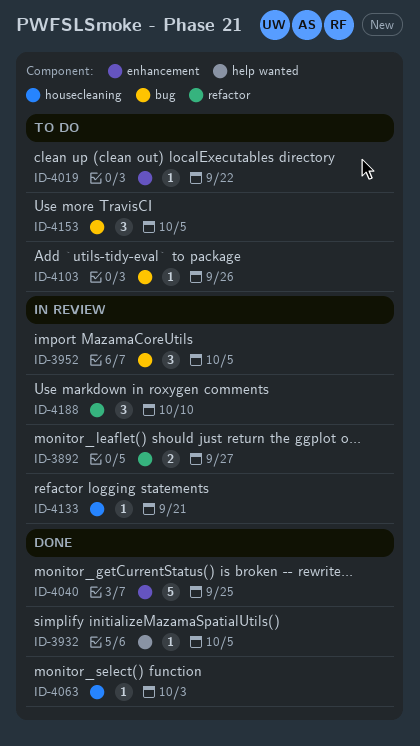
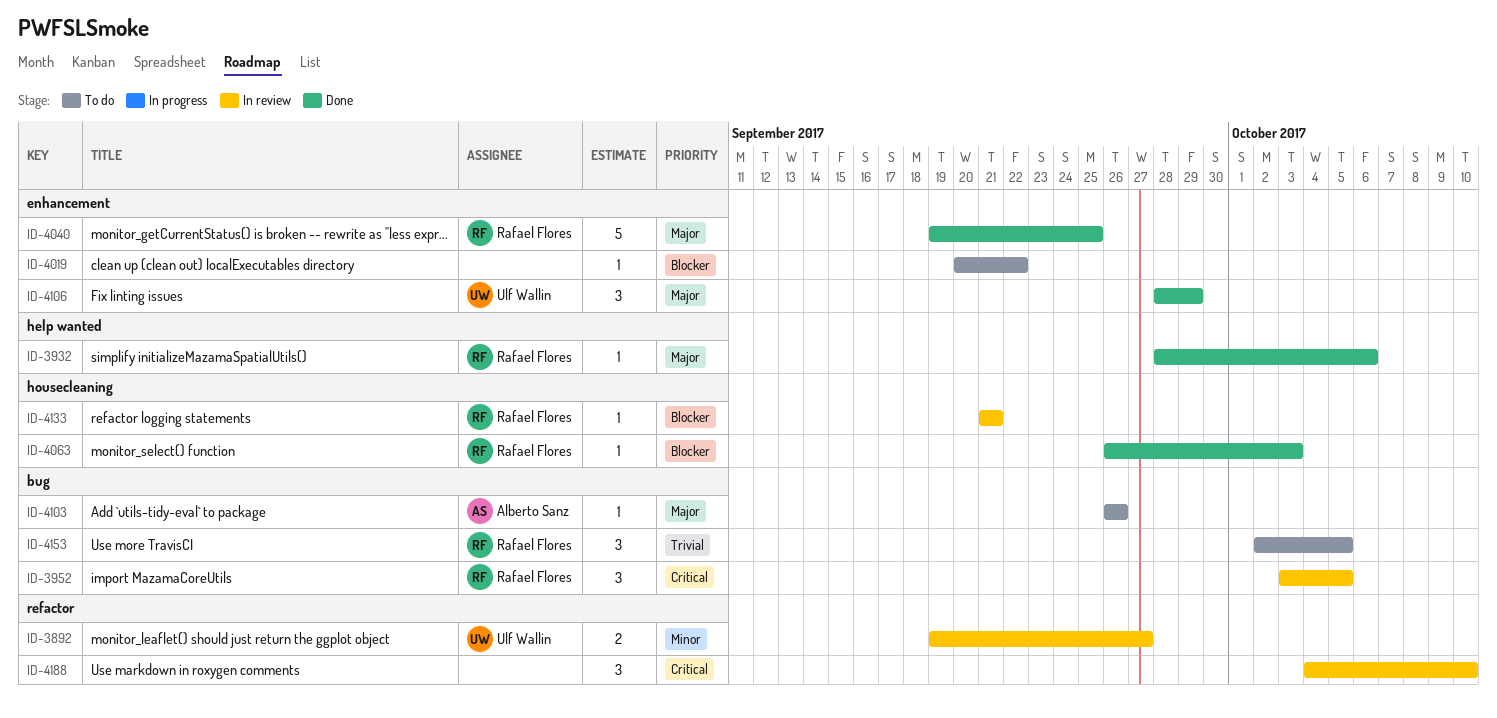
ID-3932, due: Oct 5 -> Oct 6
ID-4106: none -> present

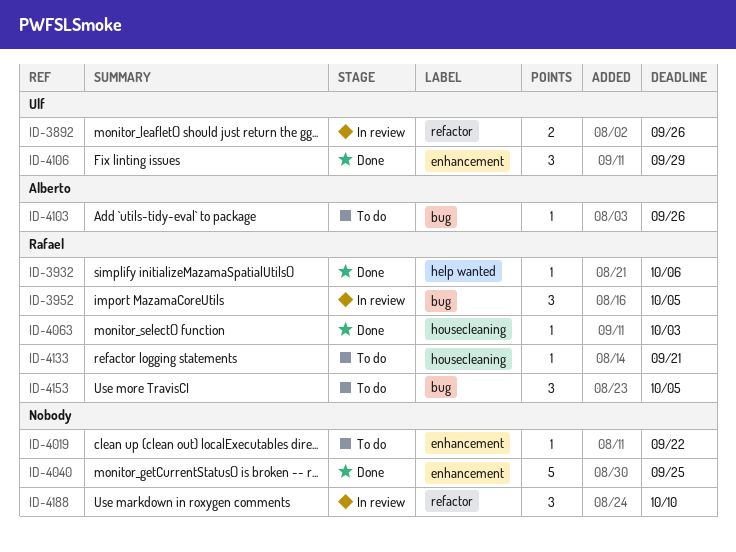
ID-3892, due: Sep 27 -> Sep 26
ID-4040, owner: Rafael Flores -> none
ID-4133, status: In review -> To do

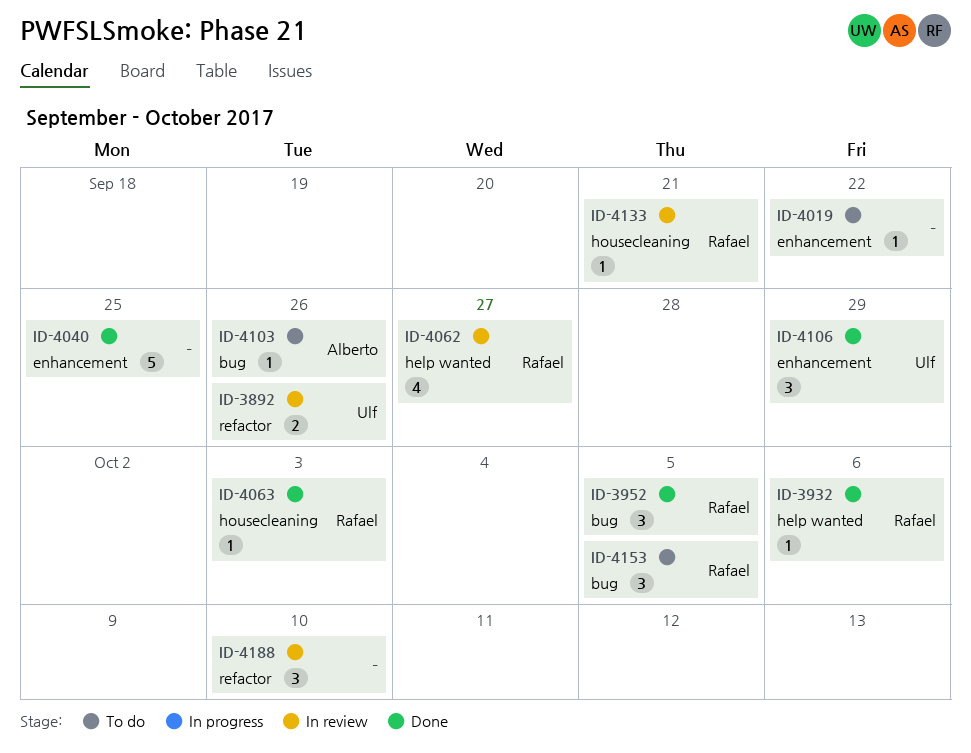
ID-3952, status: In review -> Done
ID-4062: none -> present
ID-4133, status: To do -> In review

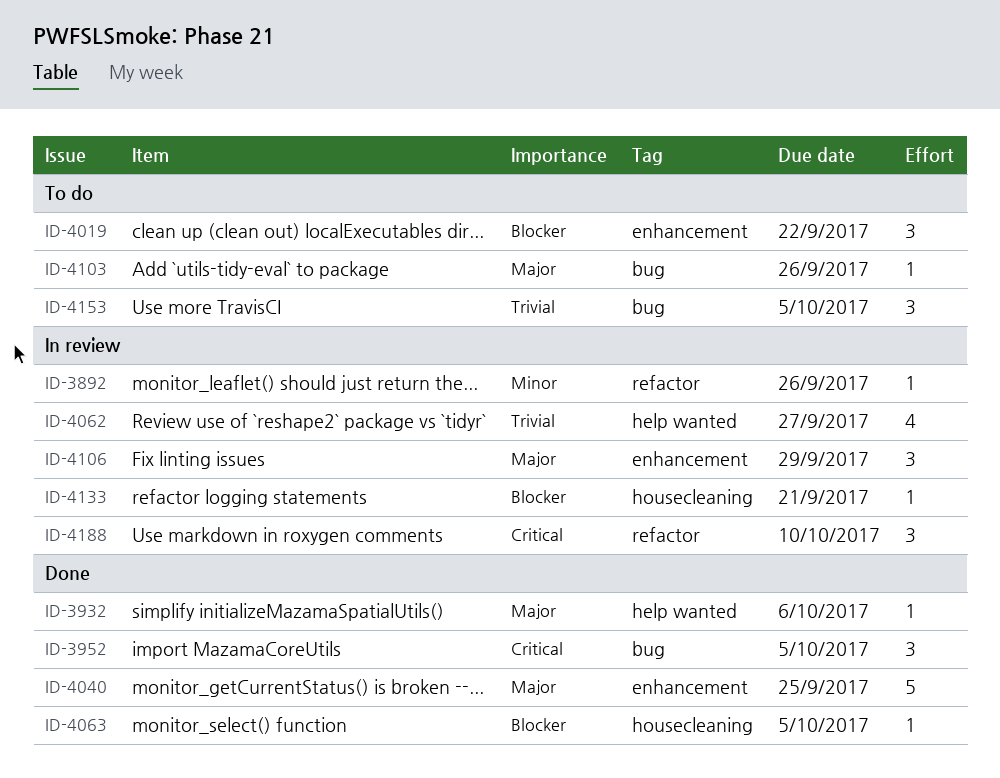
ID-3892, estimate: 2 -> 1
ID-4019, estimate: 1 -> 3
ID-4063, due: Oct 3 -> Oct 5
ID-4106, status: Done -> In review

